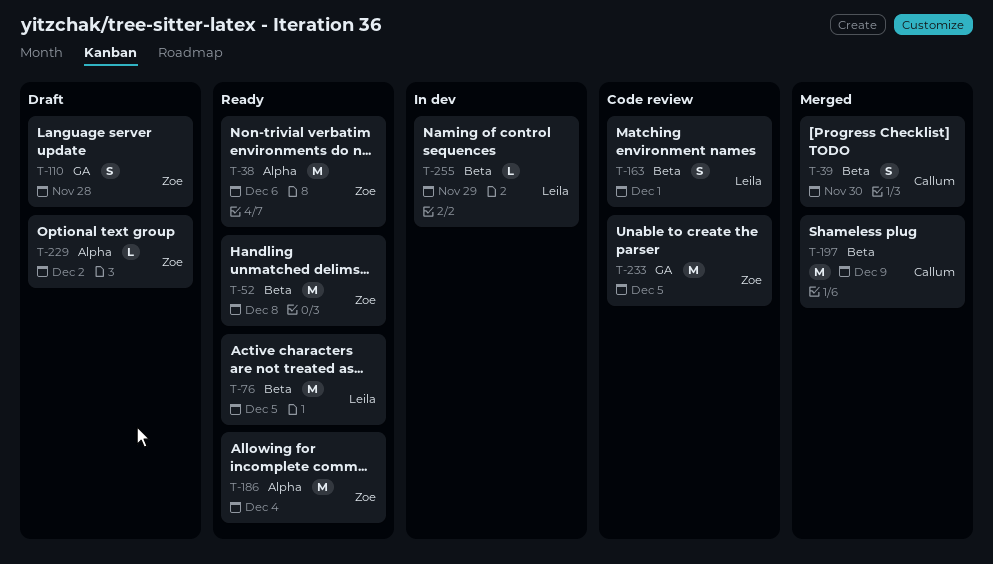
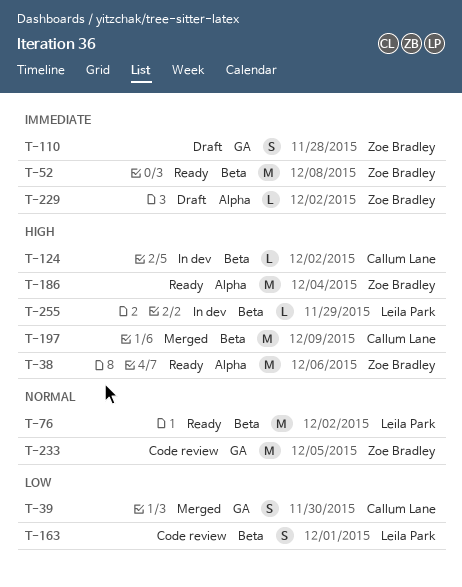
T-39, label: Beta -> GA
T-76, due: Dec 5 -> Dec 2
T-124: none -> present

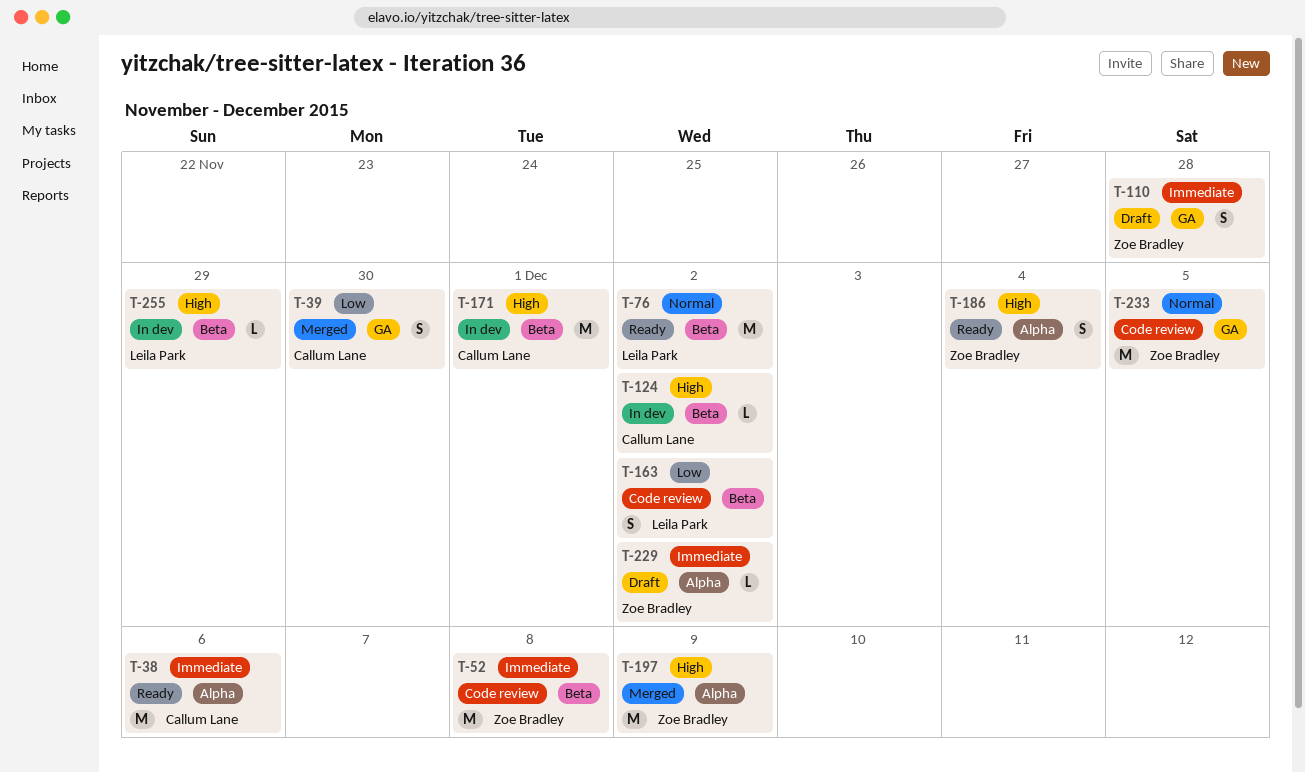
T-38, owner: Zoe Bradley -> Callum Lane
T-38, priority: High -> Immediate
T-52, status: Ready -> Code review
T-163, due: Dec 1 -> Dec 2
T-171: none -> present
T-186, estimate: M -> S
T-197, owner: Callum Lane -> Zoe Bradley
T-197, label: Beta -> Alpha

